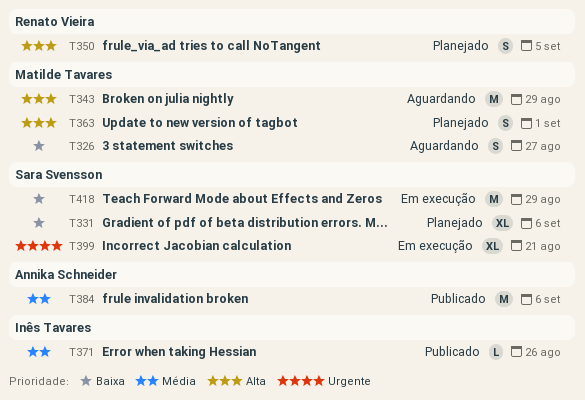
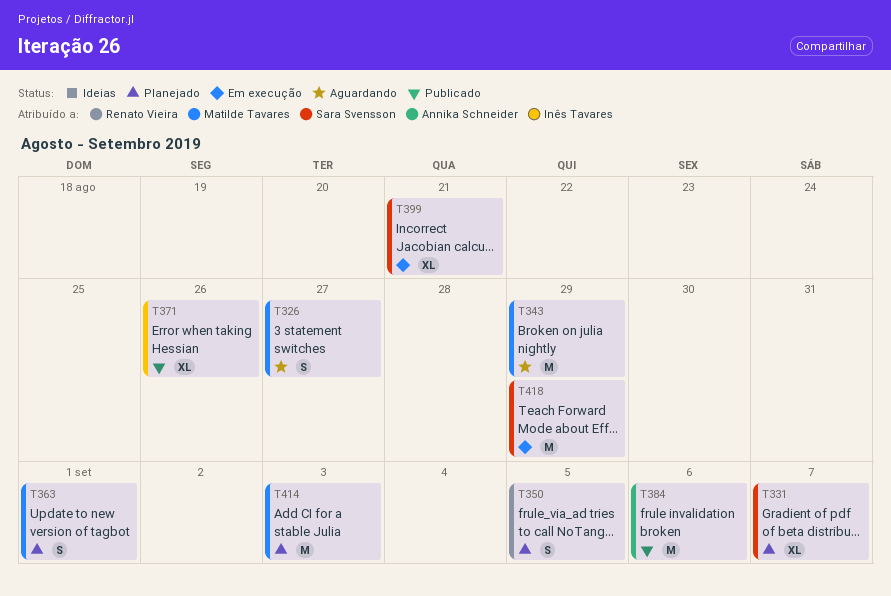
T331, due: Sep 6 -> Sep 7
T371, estimate: L -> XL
T414: none -> present

